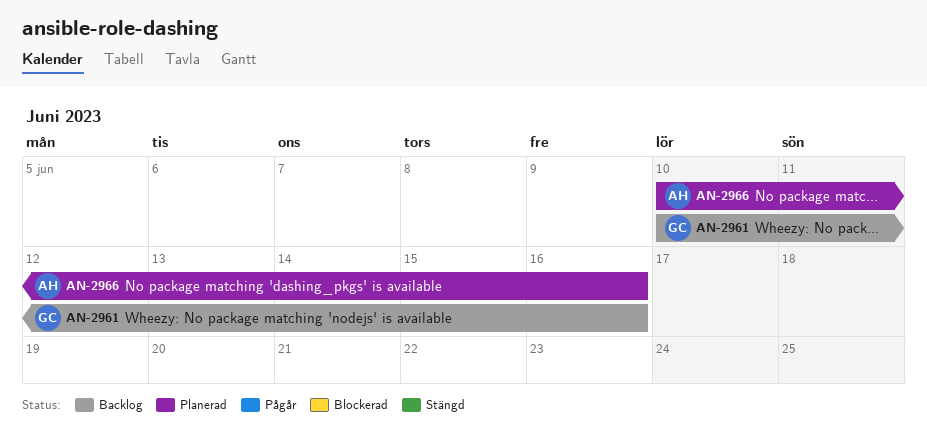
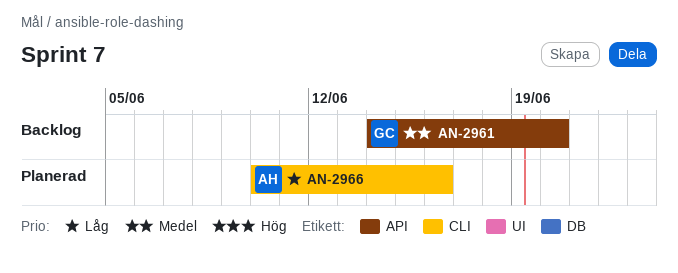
AN-2961, start: Jun 10 -> Jun 14
AN-2961, due: Jun 16 -> Jun 20

